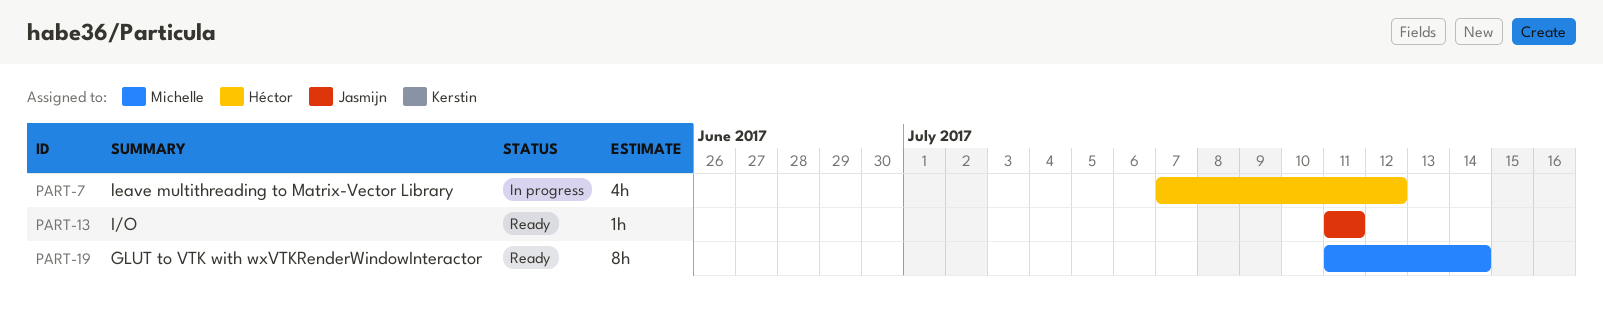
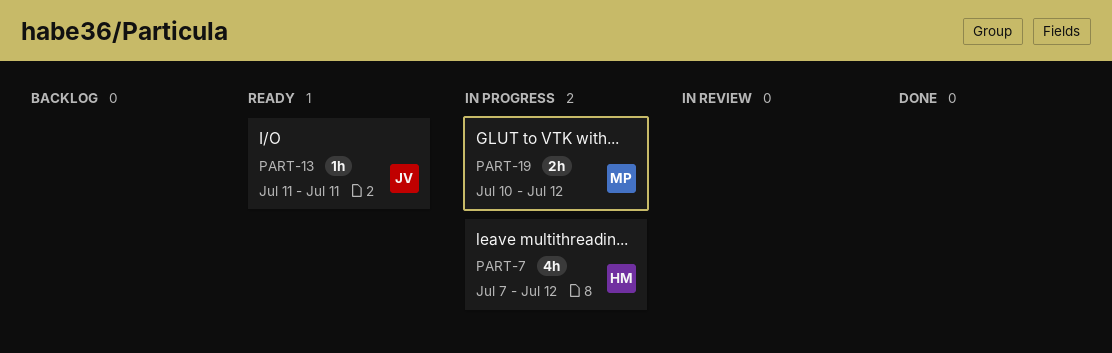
PART-19, status: Ready -> In progress
PART-19, estimate: 8h -> 2h
PART-19, start: Jul 11 -> Jul 10
PART-19, due: Jul 14 -> Jul 12

